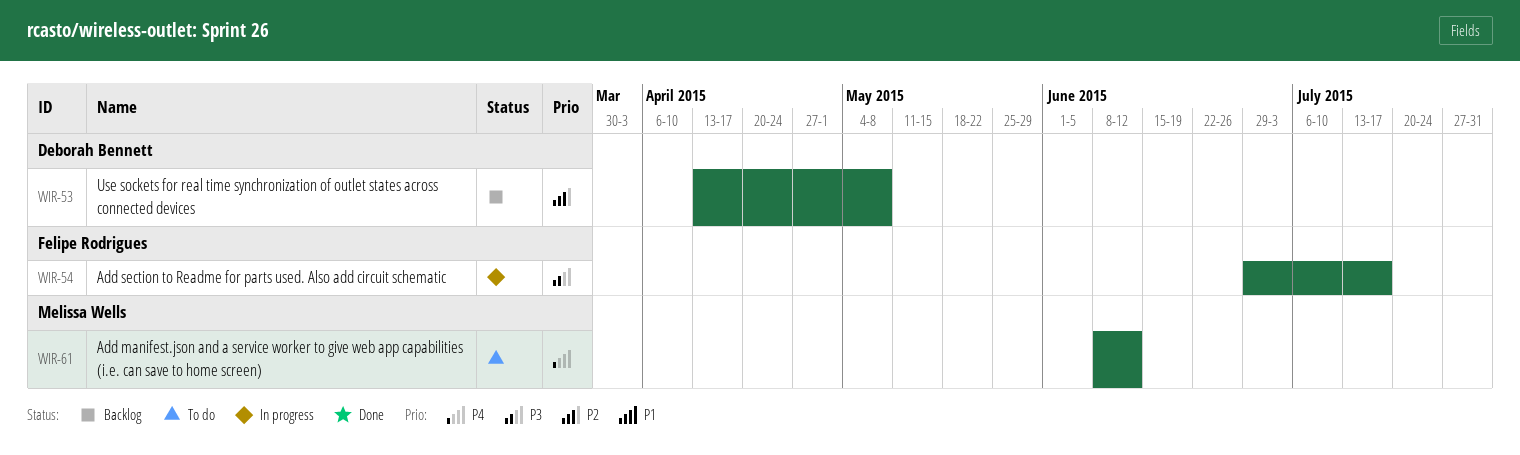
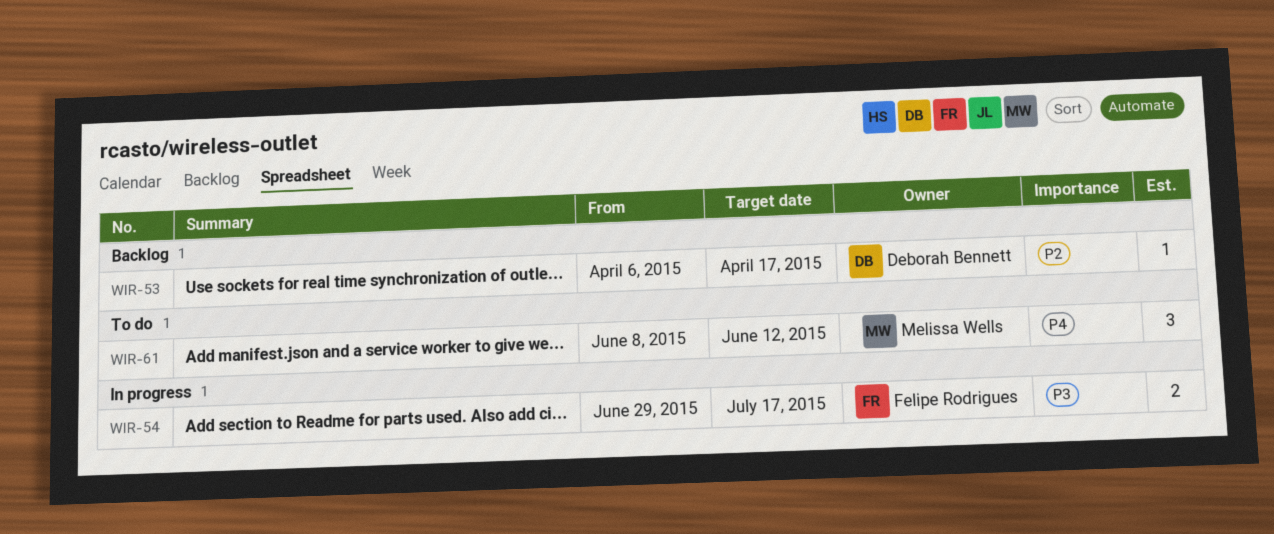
WIR-53, start: Apr 13 -> Apr 6
WIR-53, due: May 8 -> Apr 17

